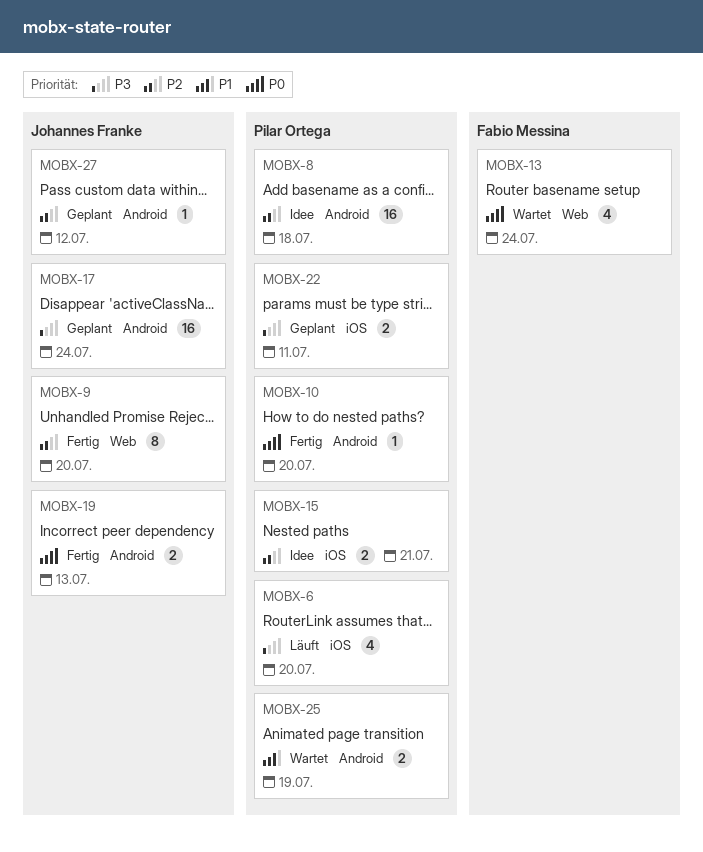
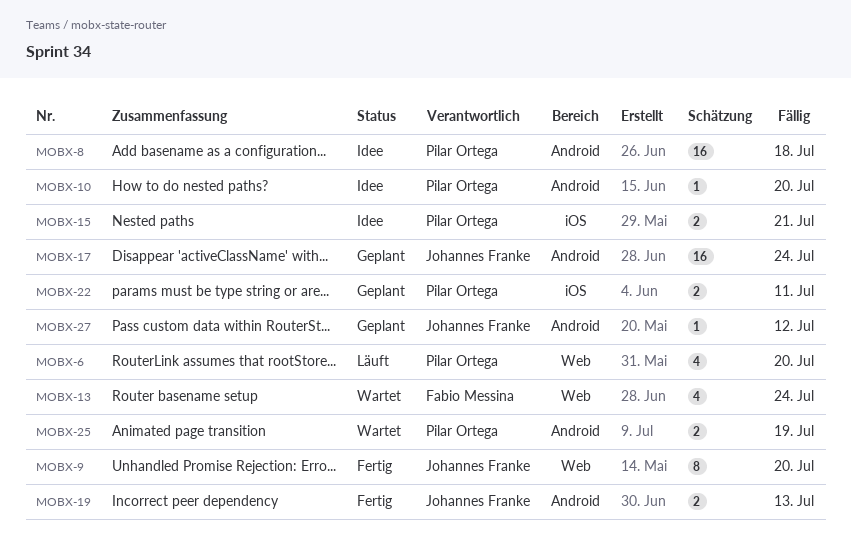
MOBX-6, label: iOS -> Web
MOBX-10, status: Fertig -> Idee

